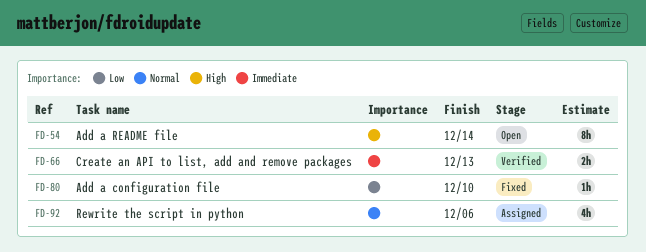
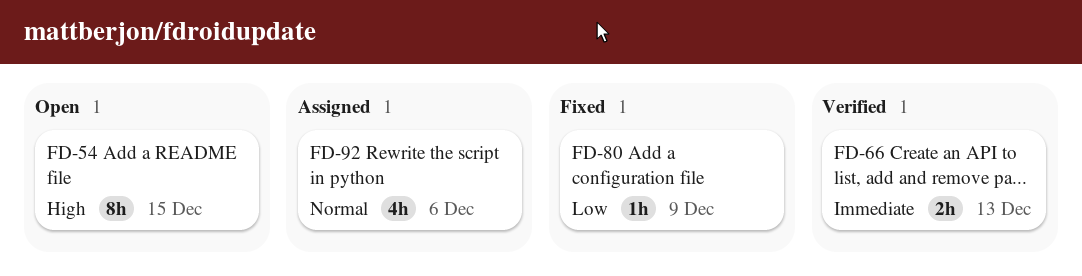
FD-54, due: Dec 14 -> Dec 15
FD-80, due: Dec 10 -> Dec 9

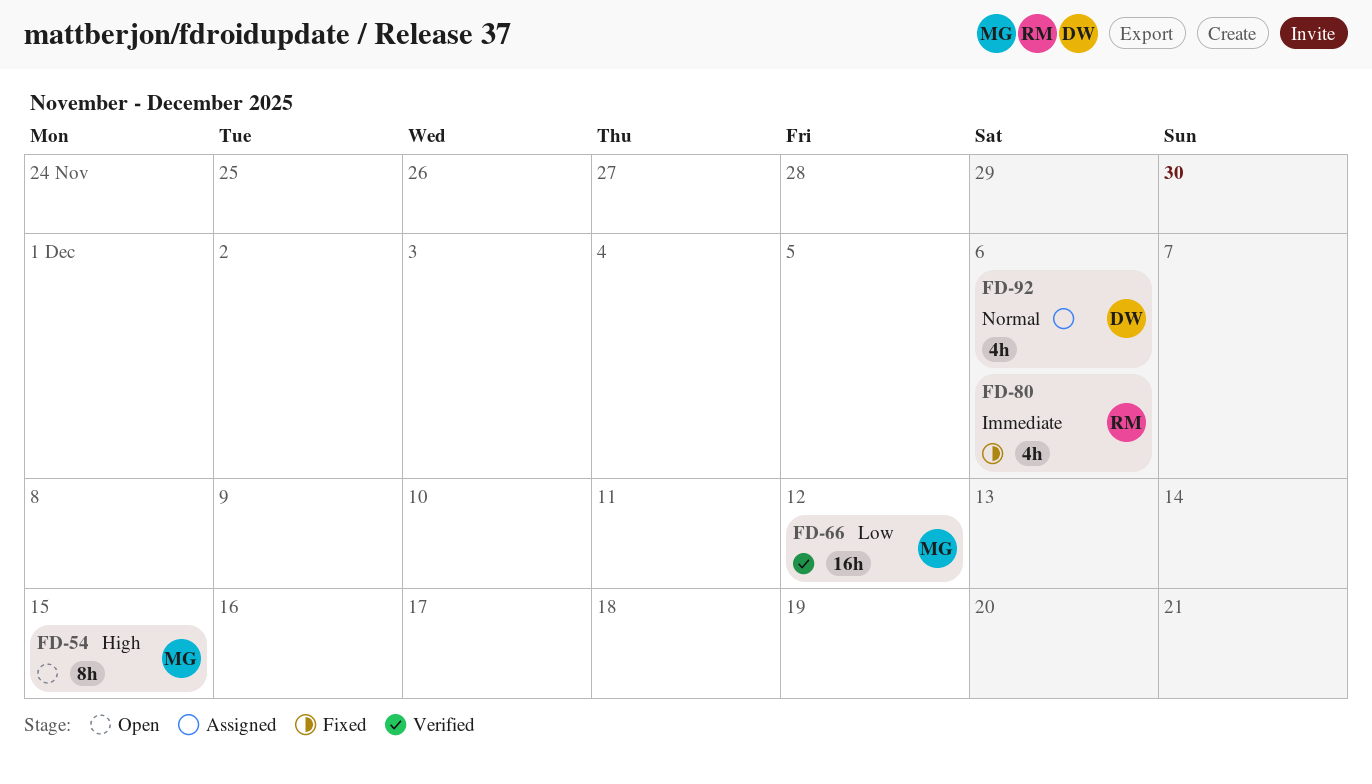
FD-66, priority: Immediate -> Low
FD-66, estimate: 2h -> 16h
FD-66, due: Dec 13 -> Dec 12
FD-80, priority: Low -> Immediate
FD-80, estimate: 1h -> 4h
FD-80, due: Dec 9 -> Dec 6

